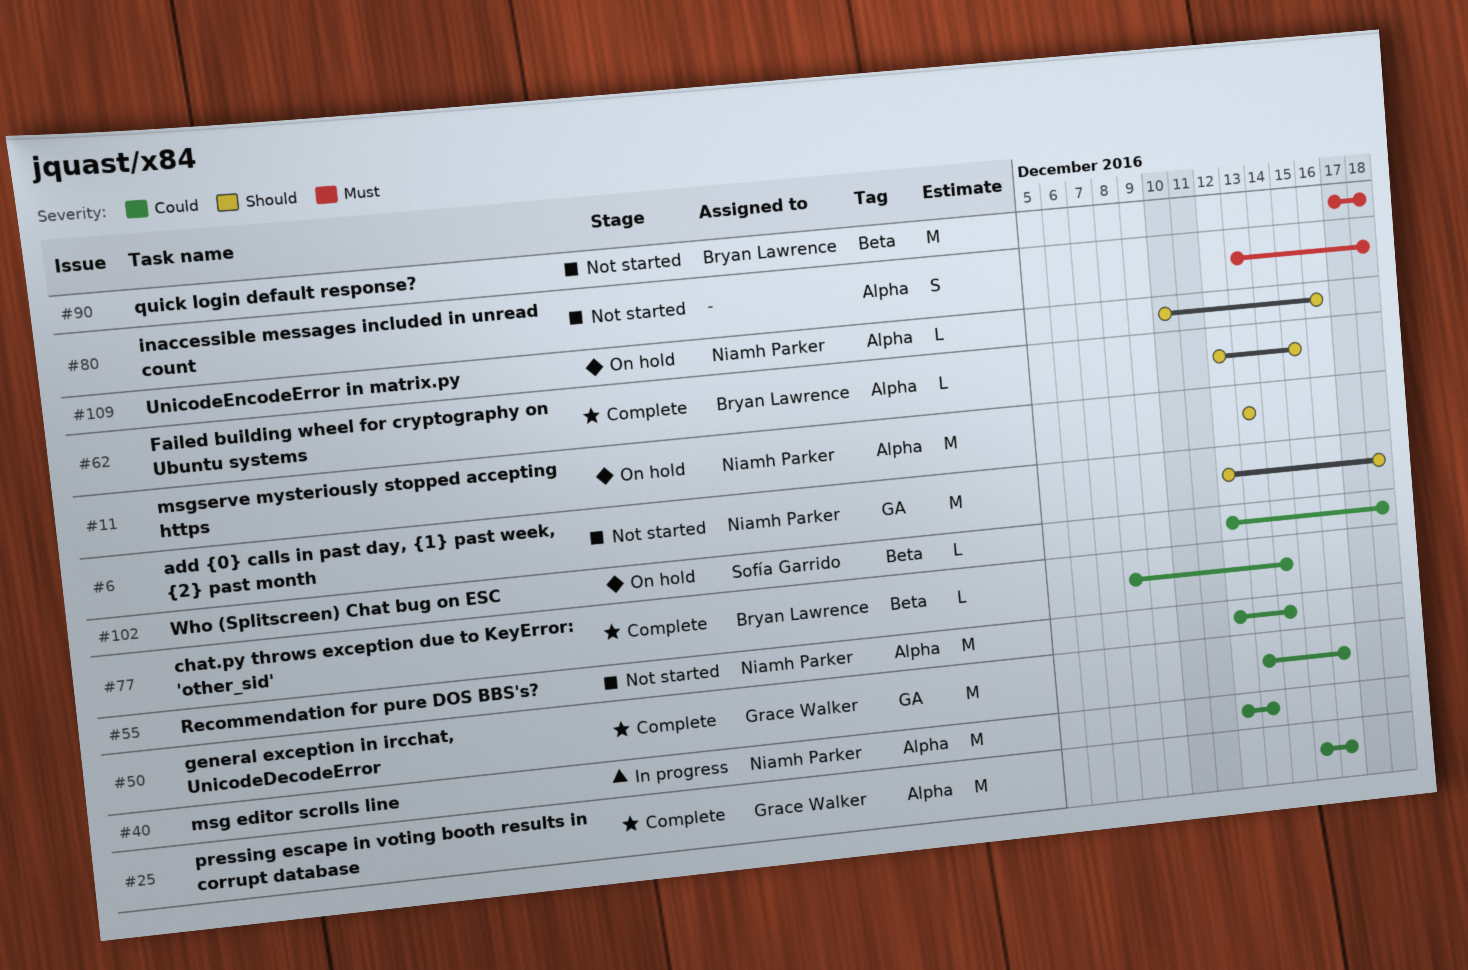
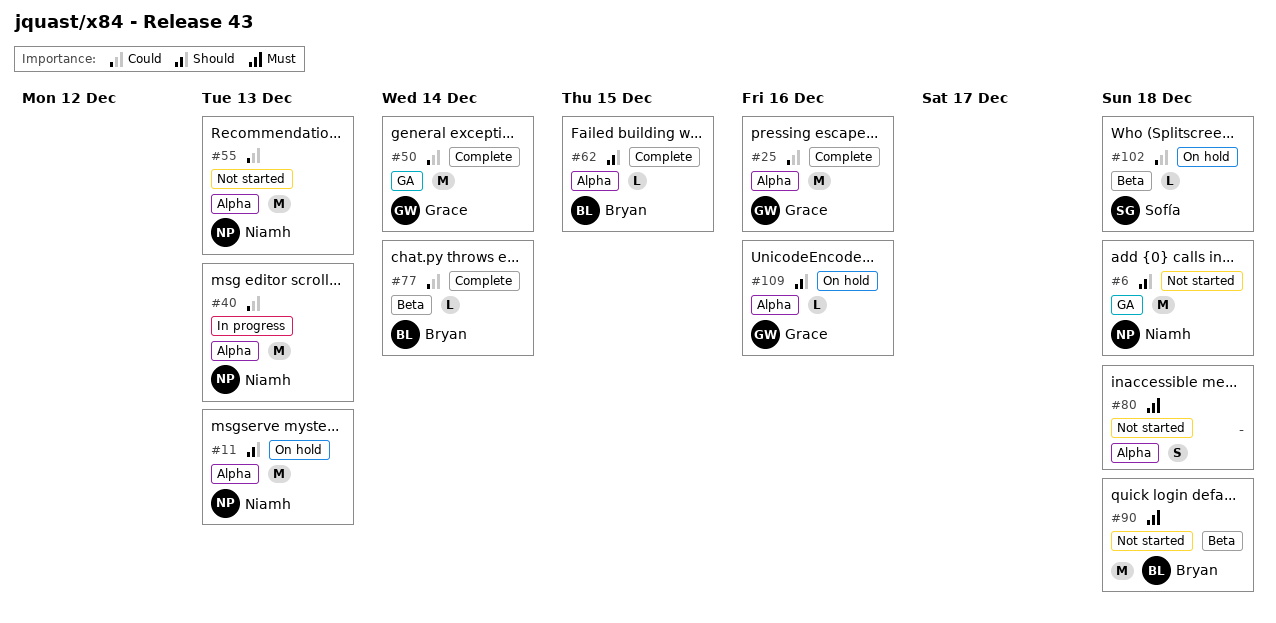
#50, due: Dec 16 -> Dec 14
#55, due: Dec 14 -> Dec 13
#109, owner: Niamh Parker -> Grace Walker

